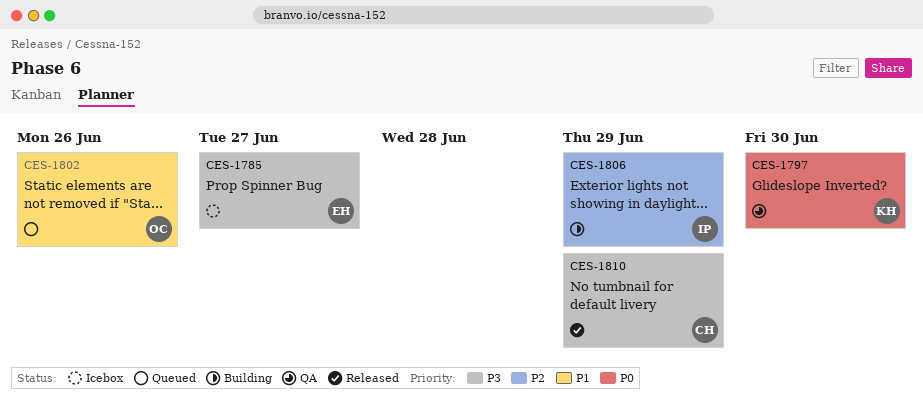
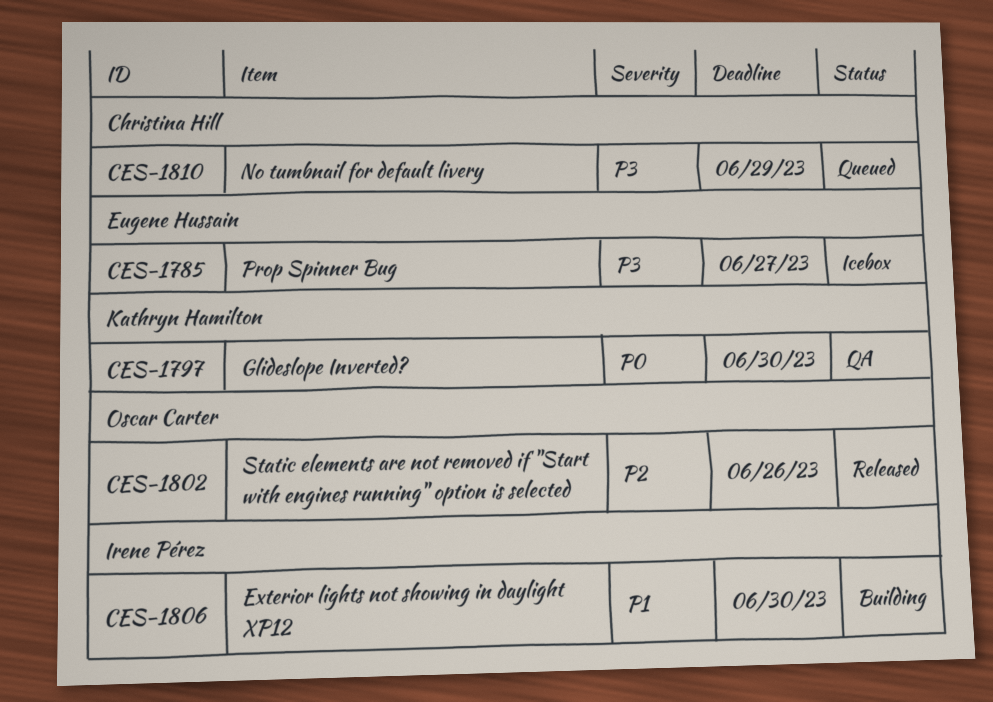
CES-1802, status: Queued -> Released
CES-1802, priority: P1 -> P2
CES-1806, priority: P2 -> P1
CES-1806, due: Jun 29 -> Jun 30
CES-1810, status: Released -> Queued

